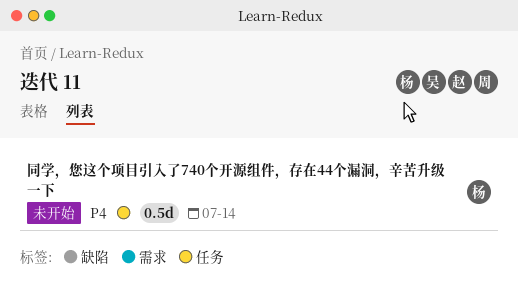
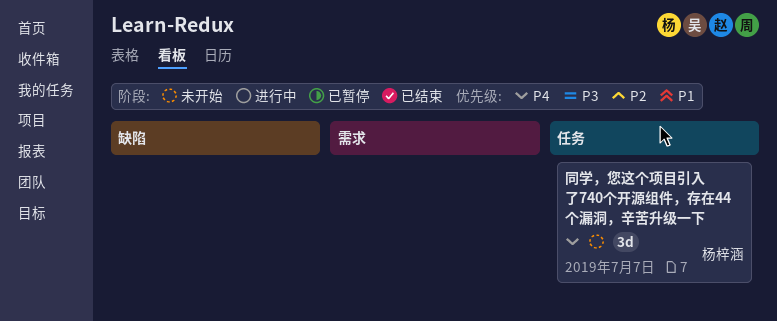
同学，您这个项目引入了740个开源组件，存在44个漏洞，辛苦升级一下, estimate: 0.5d -> 3d
同学，您这个项目引入了740个开源组件，存在44个漏洞，辛苦升级一下, due: Jul 14 -> Jul 7

